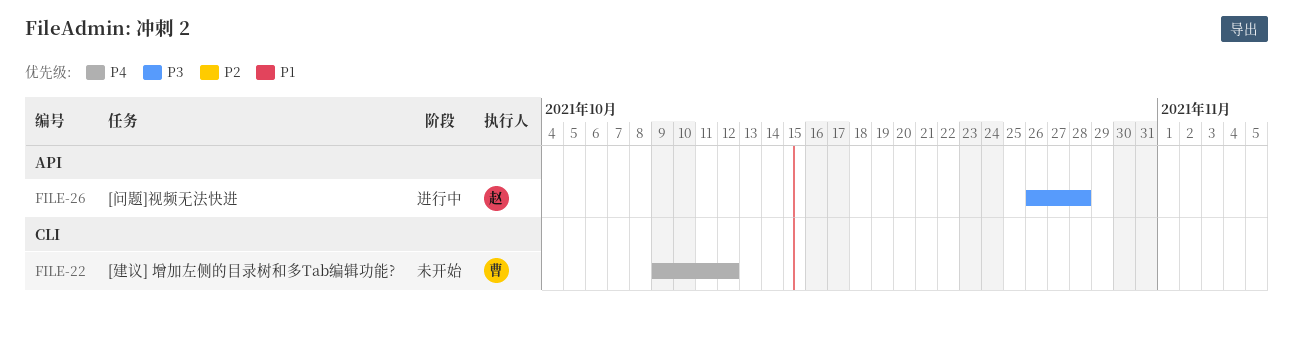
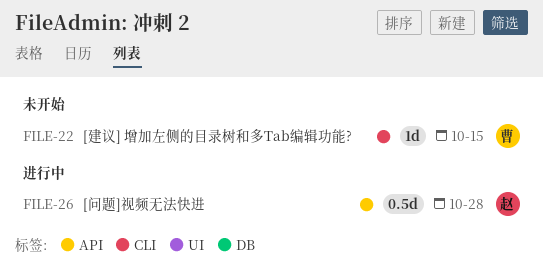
FILE-22, due: Oct 12 -> Oct 15

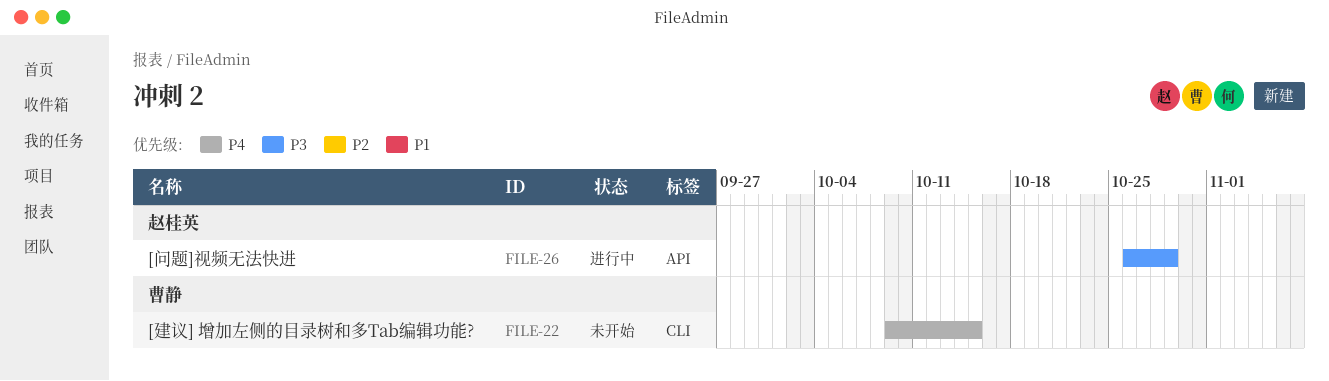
FILE-26, due: Oct 28 -> Oct 29

